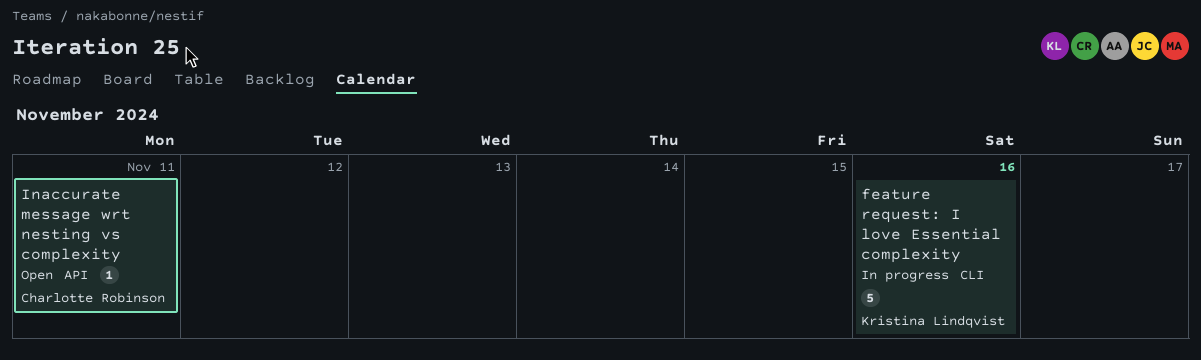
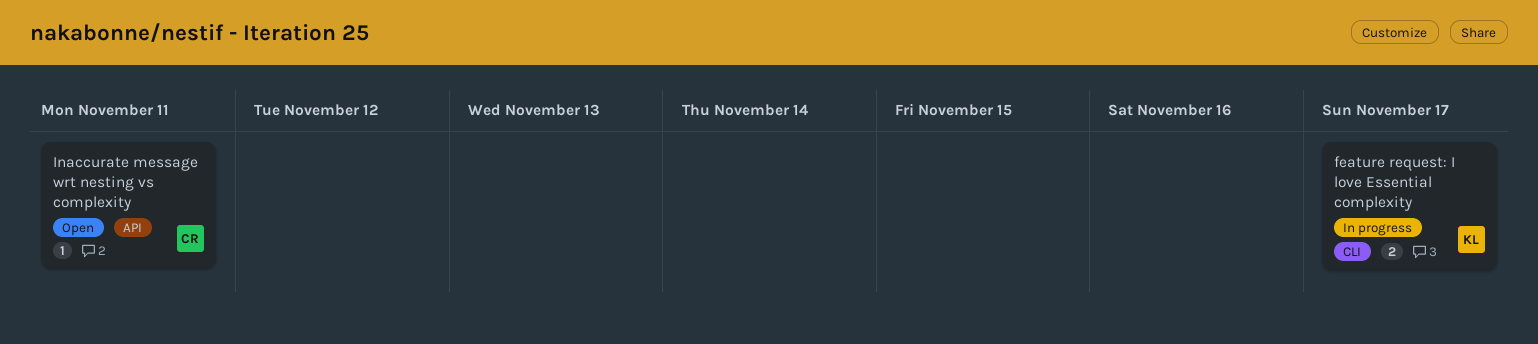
feature request: I love Essential complexity, estimate: 5 -> 2
feature request: I love Essential complexity, due: Nov 16 -> Nov 17

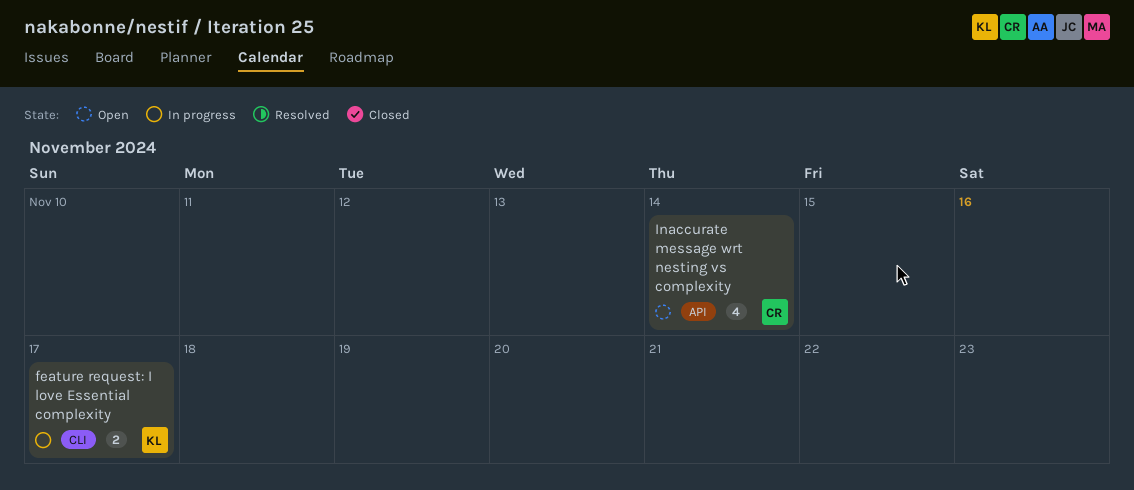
Inaccurate message wrt nesting vs complexity, estimate: 1 -> 4
Inaccurate message wrt nesting vs complexity, due: Nov 11 -> Nov 14

